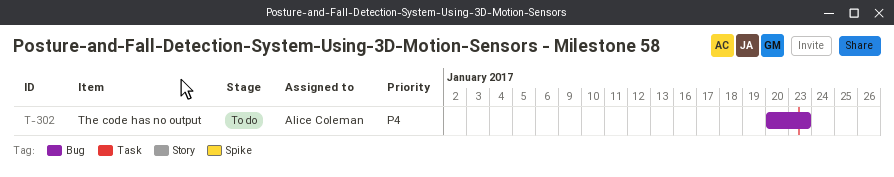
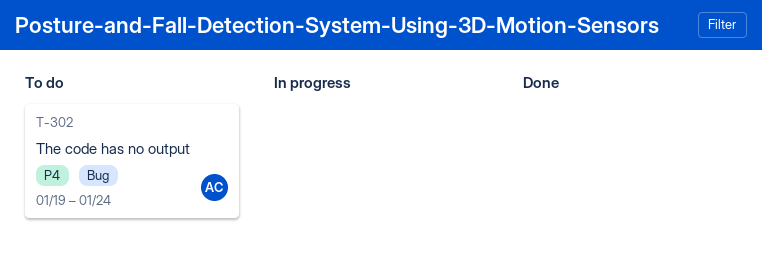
T-302, start: Jan 20 -> Jan 19
T-302, due: Jan 23 -> Jan 24

